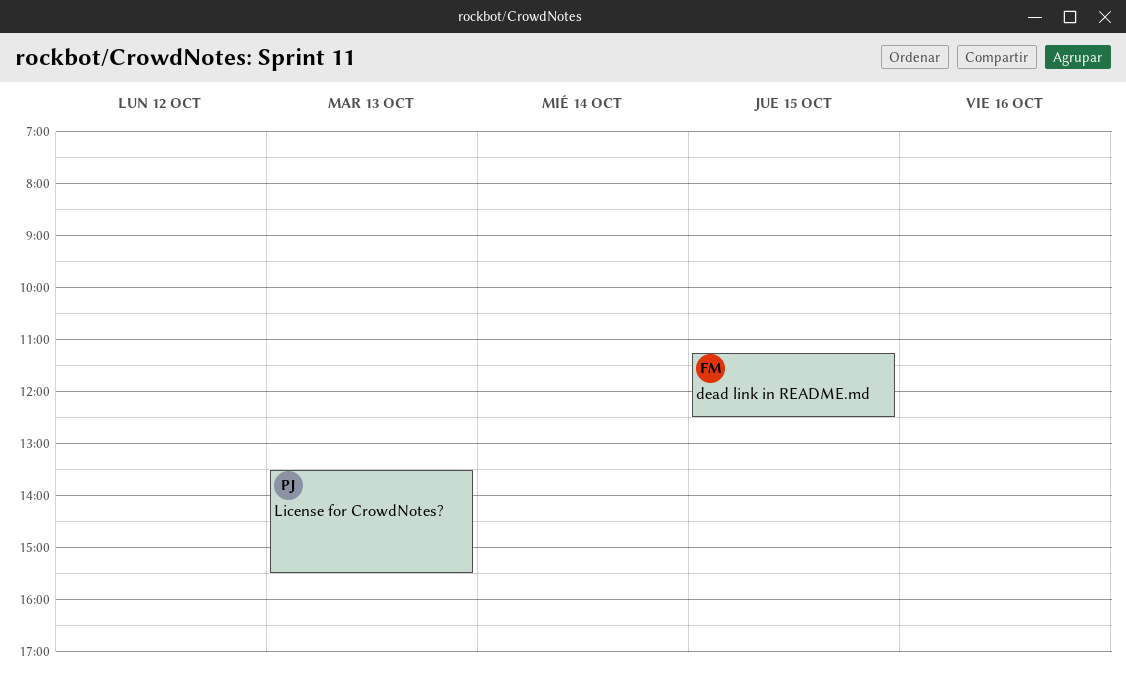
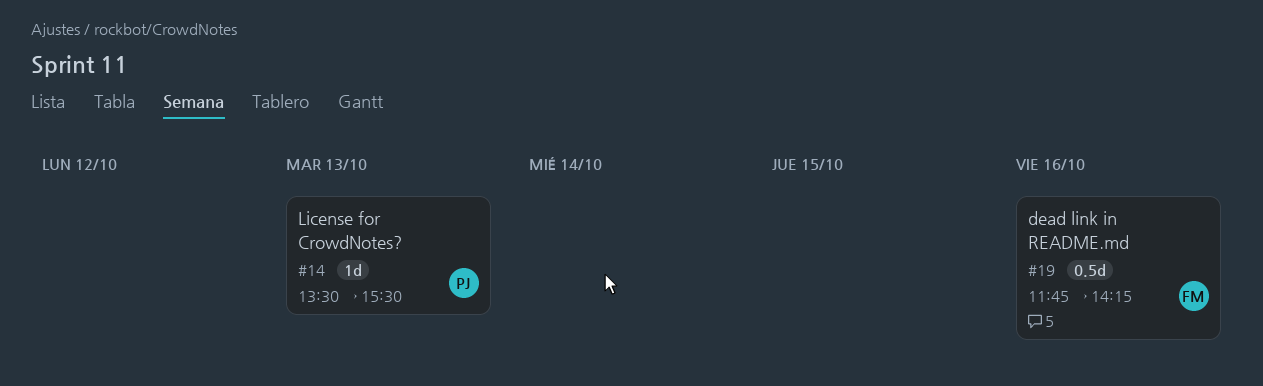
dead link in README.md, day: Oct 15 -> Oct 16
dead link in README.md, begins: 11:15 -> 11:45
dead link in README.md, ends: 12:30 -> 14:15

